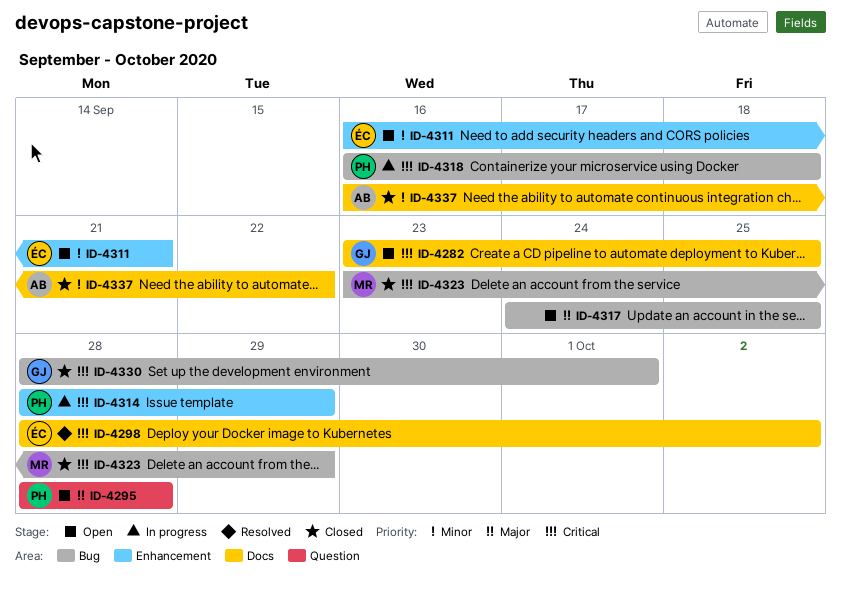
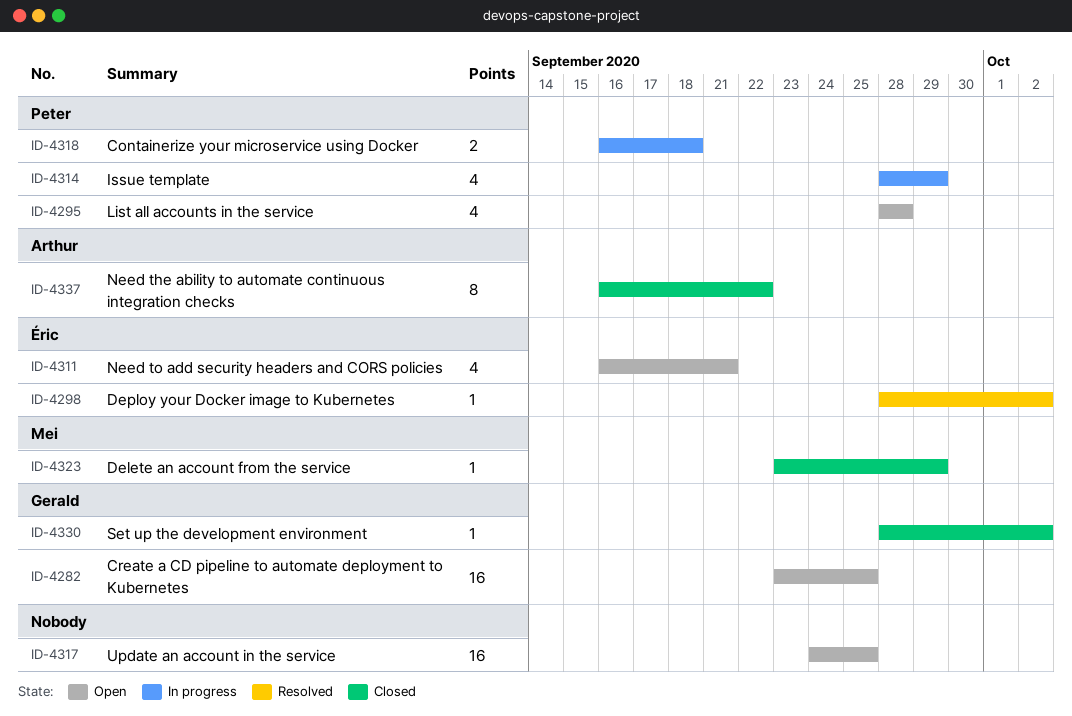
ID-4330, due: Oct 1 -> Oct 2

